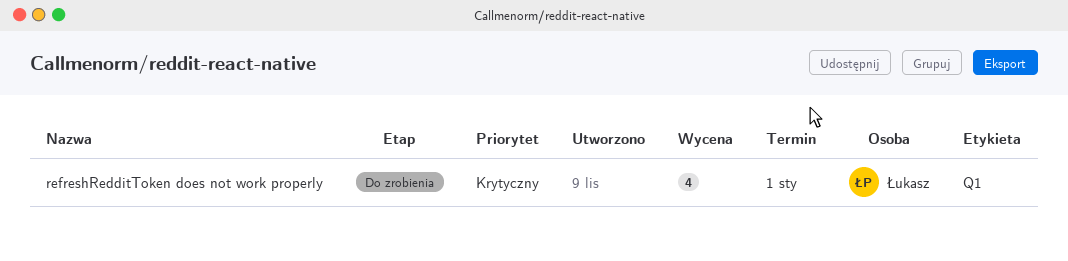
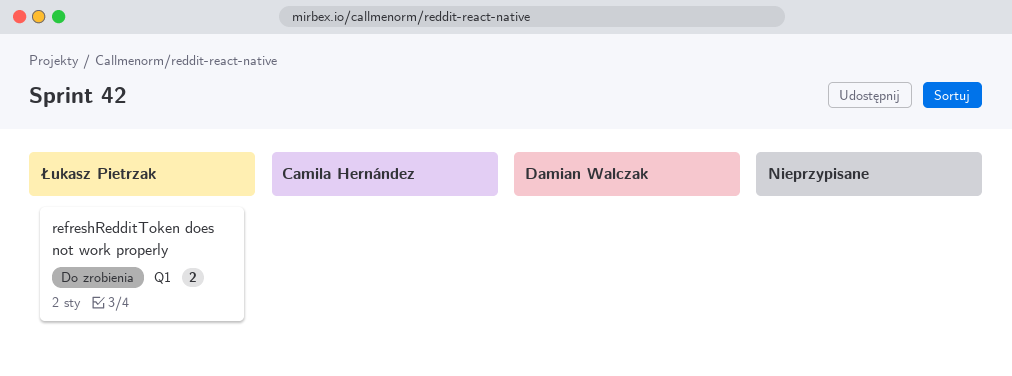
refreshRedditToken does not work properly, estimate: 4 -> 2
refreshRedditToken does not work properly, due: Jan 1 -> Jan 2

